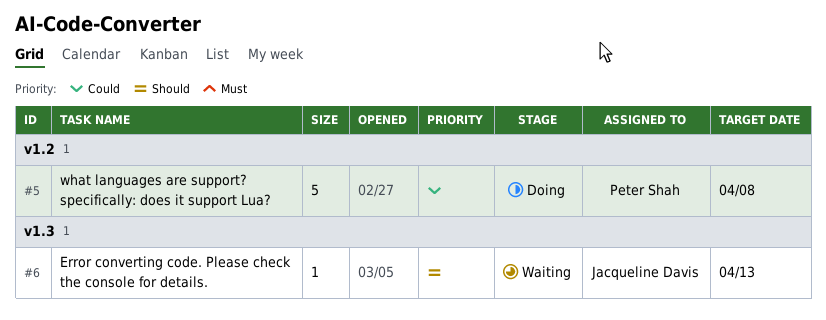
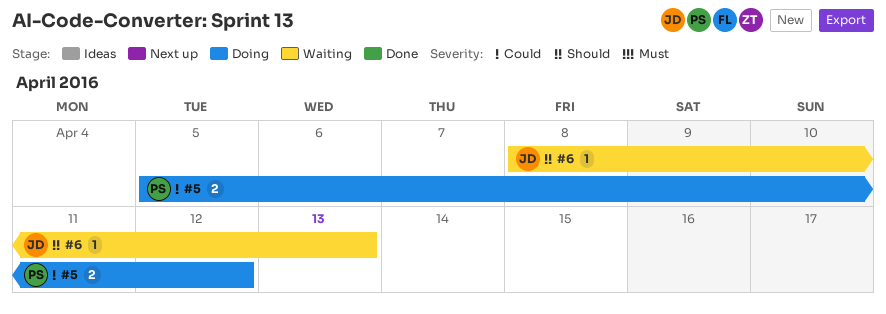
#5, estimate: 5 -> 2
#5, due: Apr 8 -> Apr 12

